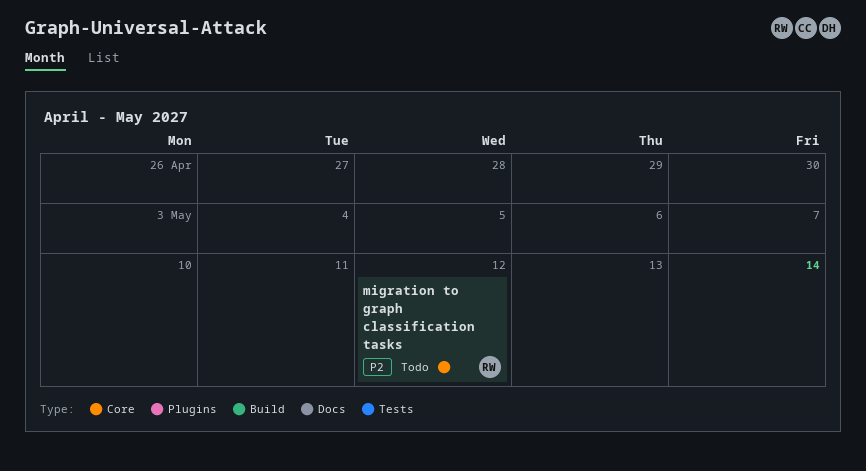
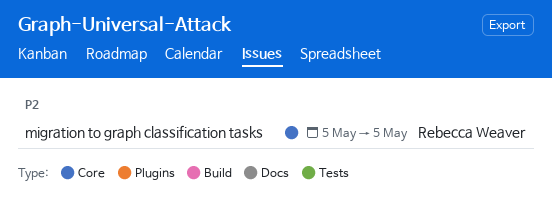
migration to graph classification tasks, due: May 12 -> May 5

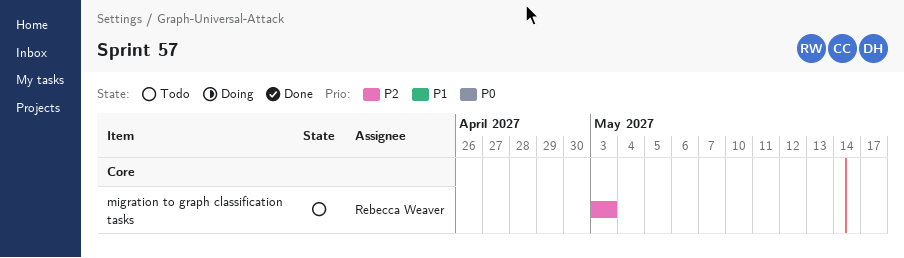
migration to graph classification tasks, start: May 5 -> May 3
migration to graph classification tasks, due: May 5 -> May 3

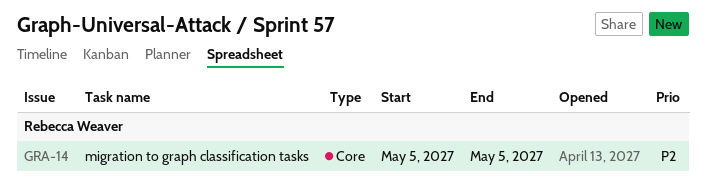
migration to graph classification tasks, start: May 3 -> May 5
migration to graph classification tasks, due: May 3 -> May 5

